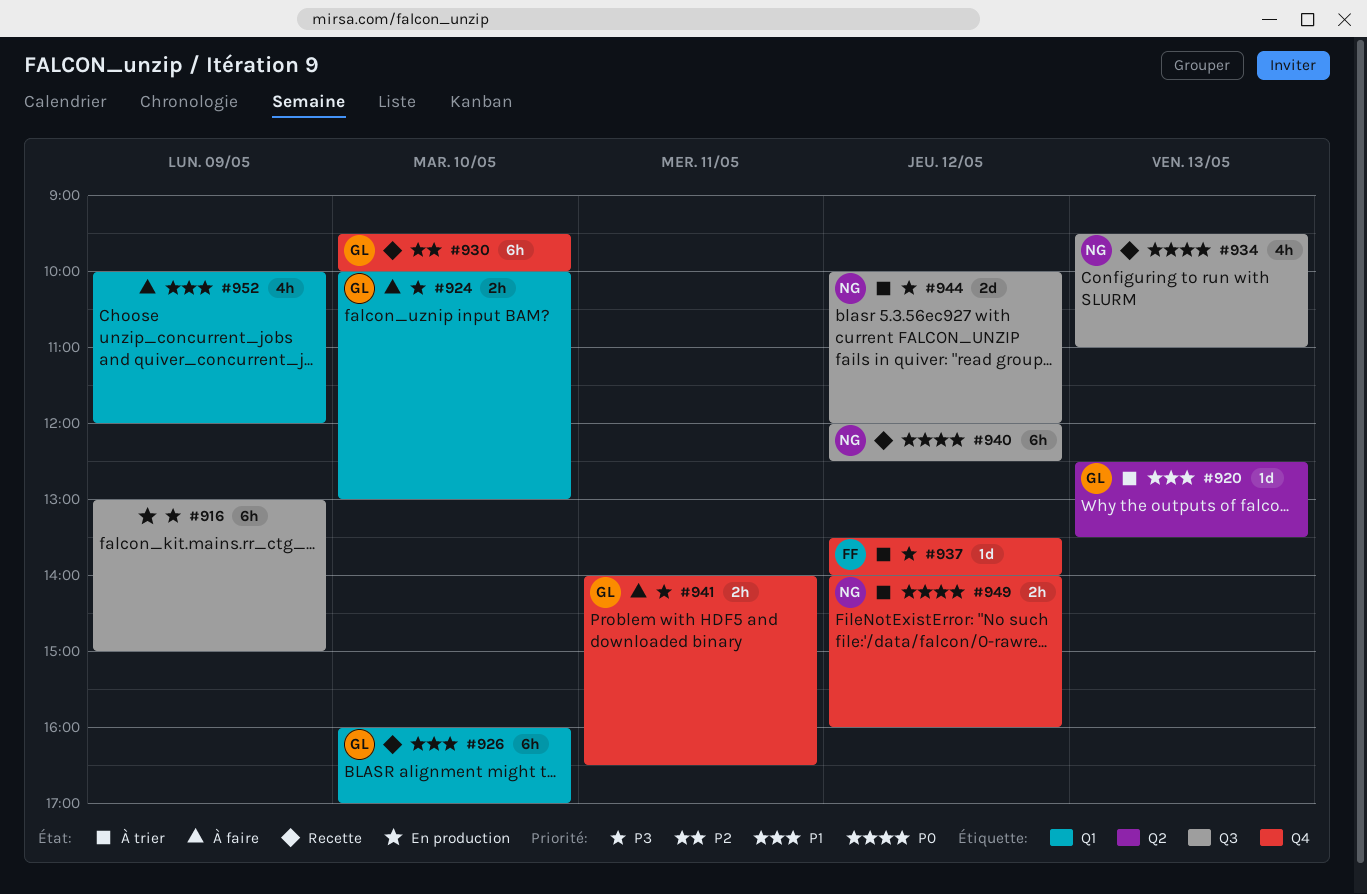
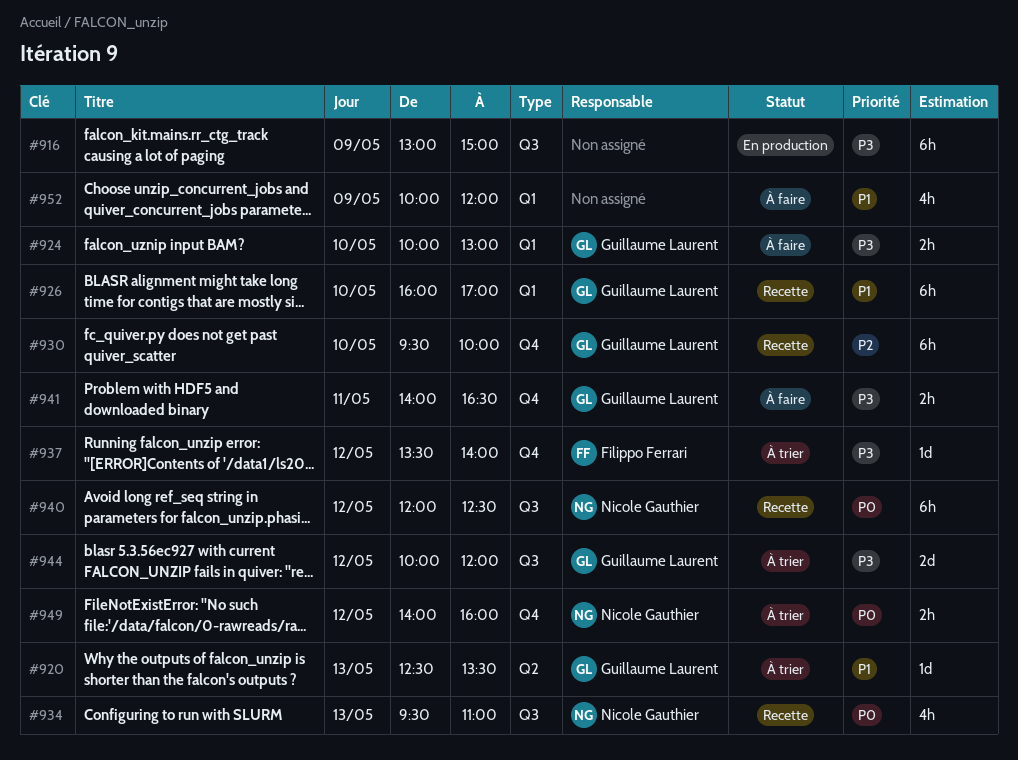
#944, owner: Nicole Gauthier -> Guillaume Laurent

